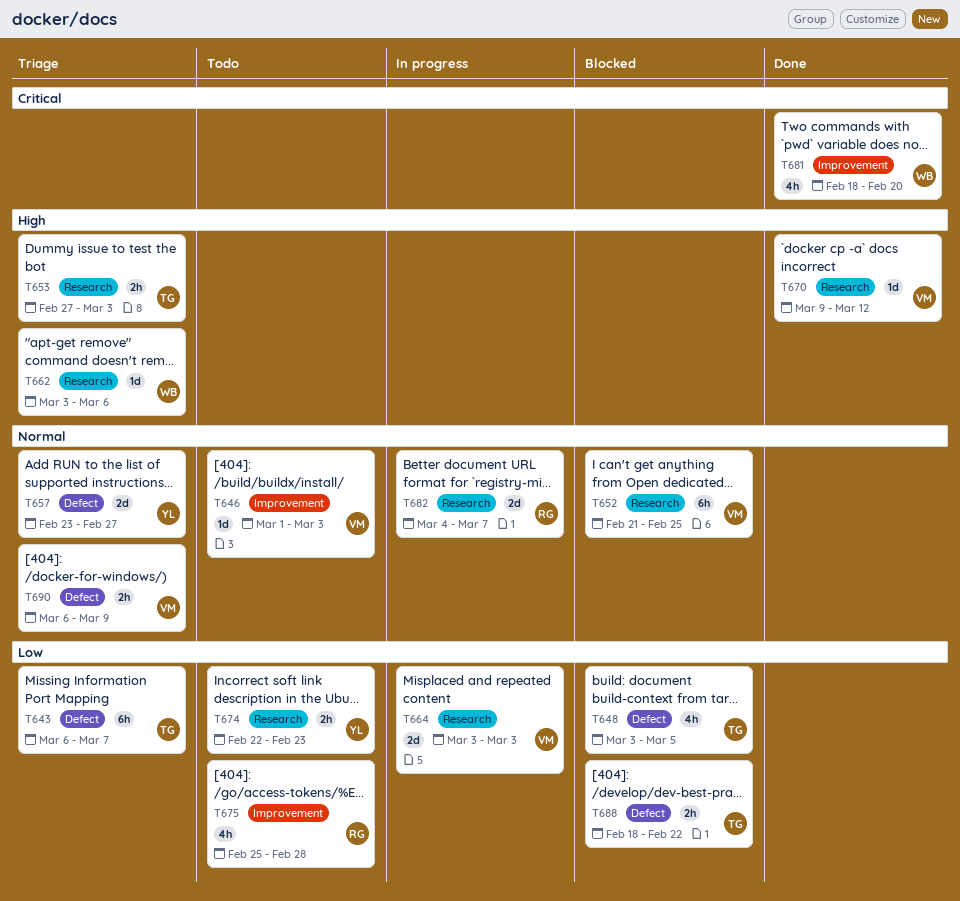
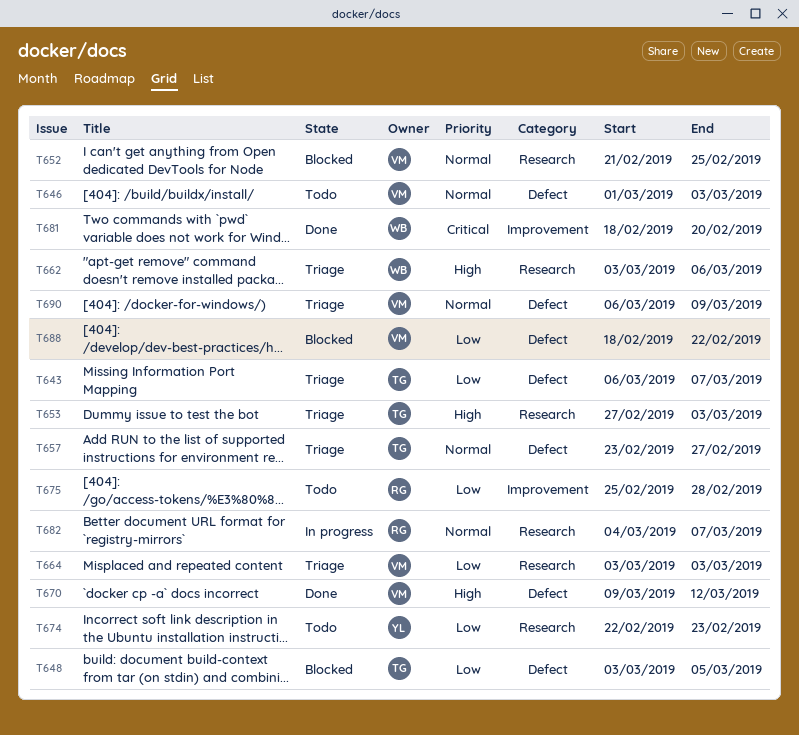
T646, label: Improvement -> Defect
T657, owner: YL -> TG
T664, status: In progress -> Triage
T670, label: Research -> Defect
T688, owner: TG -> VM

